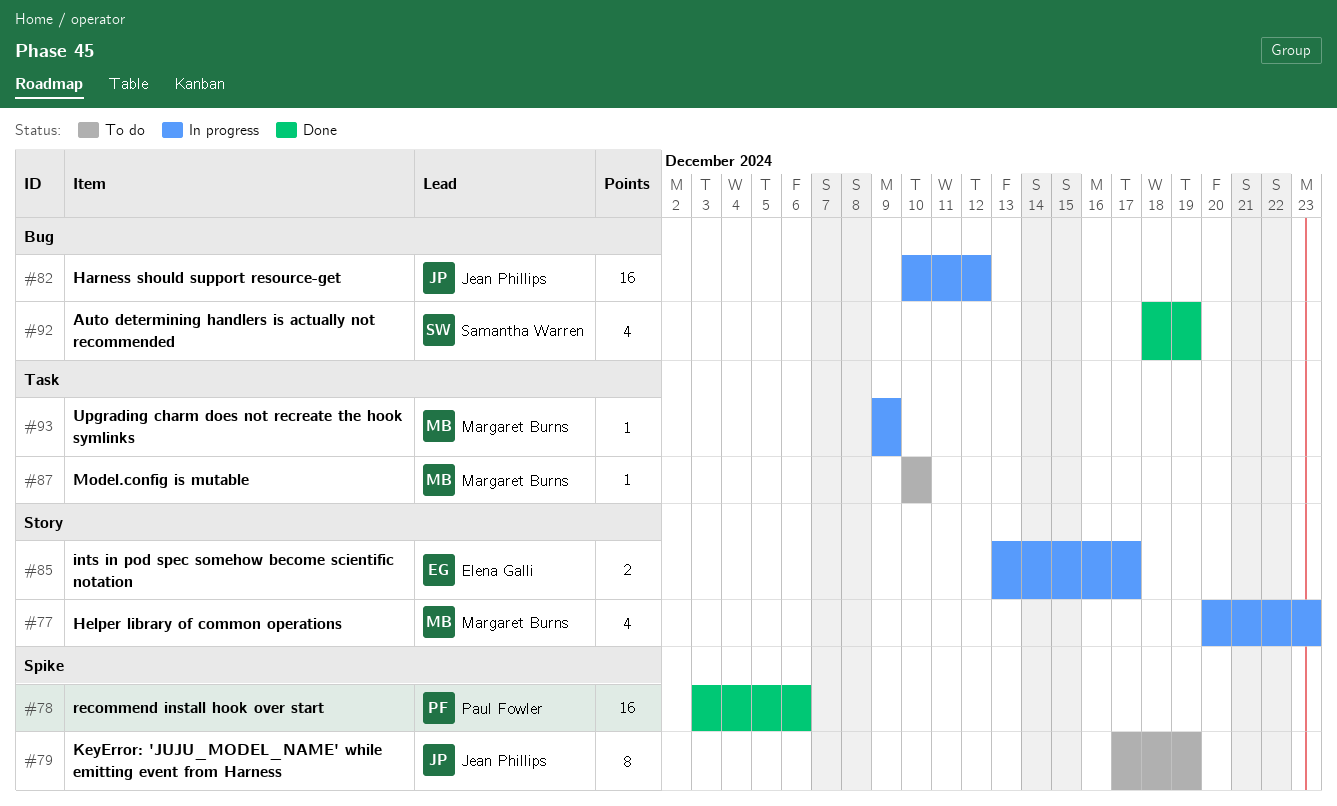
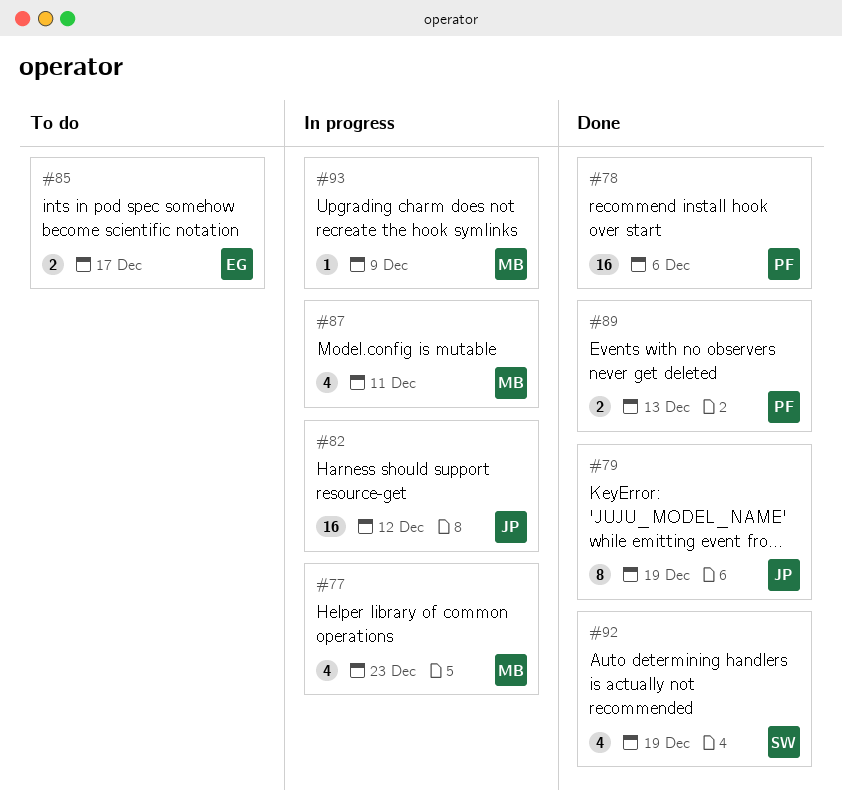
#79, status: To do -> Done
#85, status: In progress -> To do
#87, status: To do -> In progress
#87, estimate: 1 -> 4
#87, due: Dec 10 -> Dec 11
#89: none -> present

